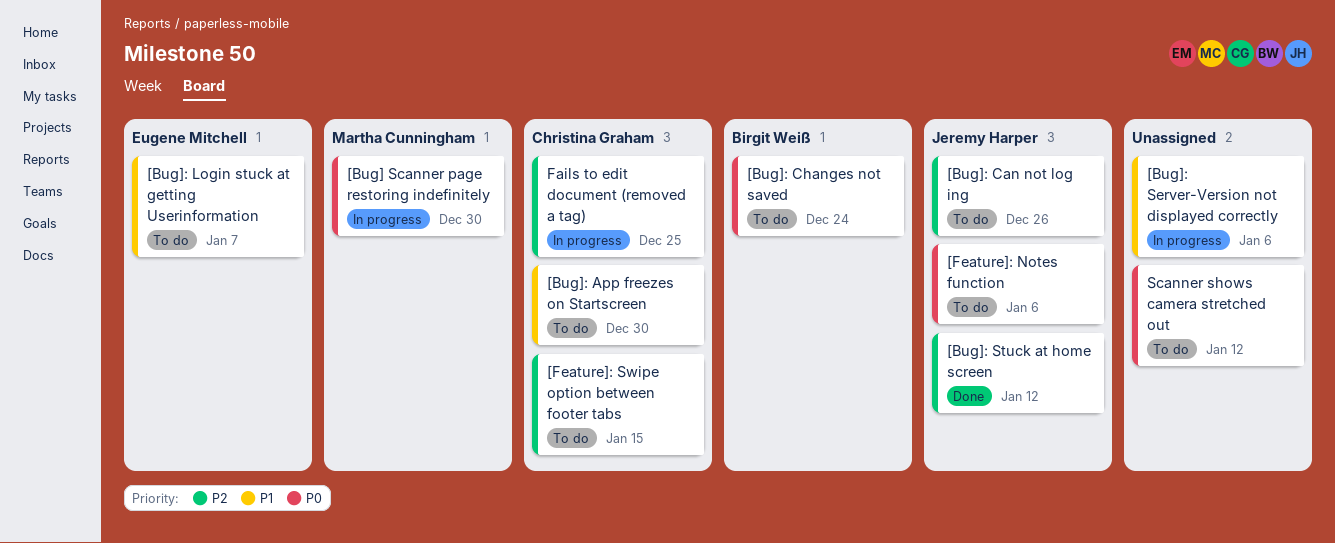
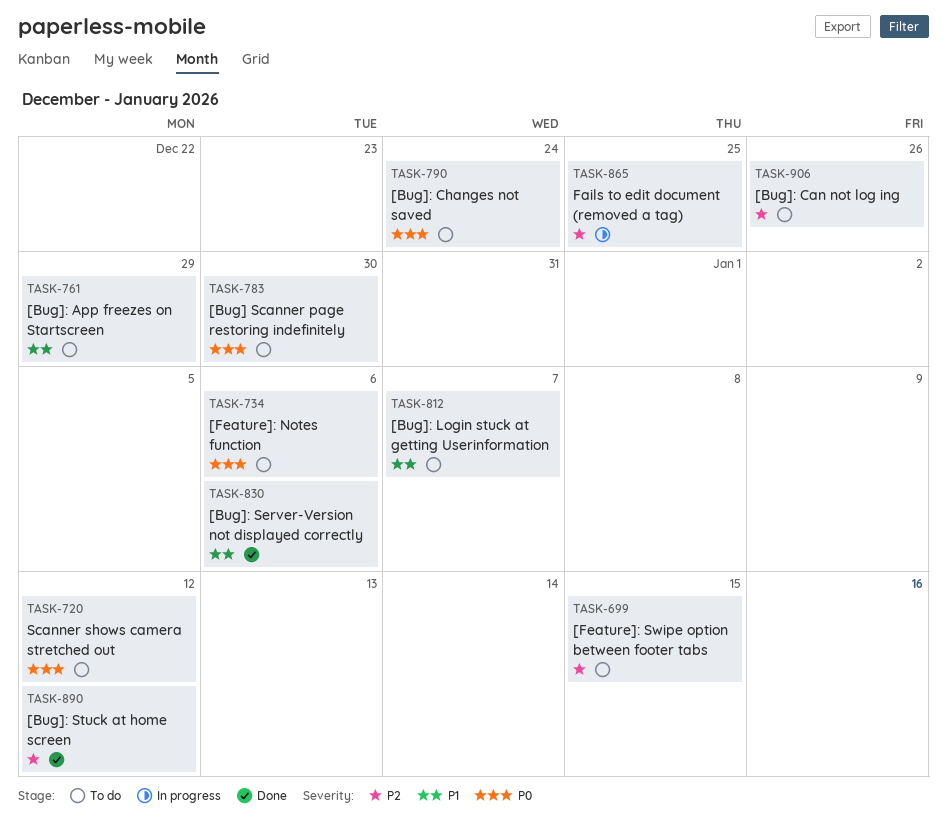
[Bug] Scanner page restoring indefinitely, status: In progress -> To do
[Bug]: App freezes on Startscreen, due: Dec 30 -> Dec 29
[Bug]: Server-Version not displayed correctly, status: In progress -> Done

